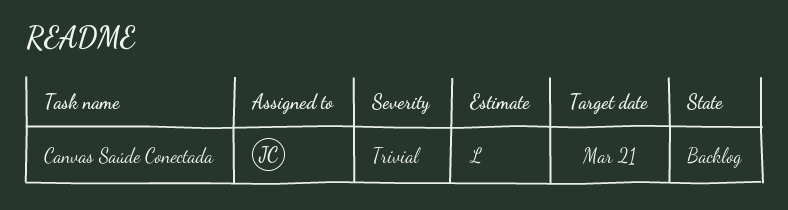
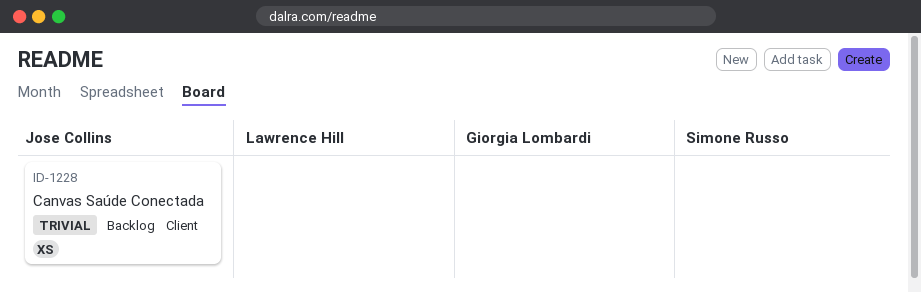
Canvas Saúde Conectada, estimate: L -> XS

